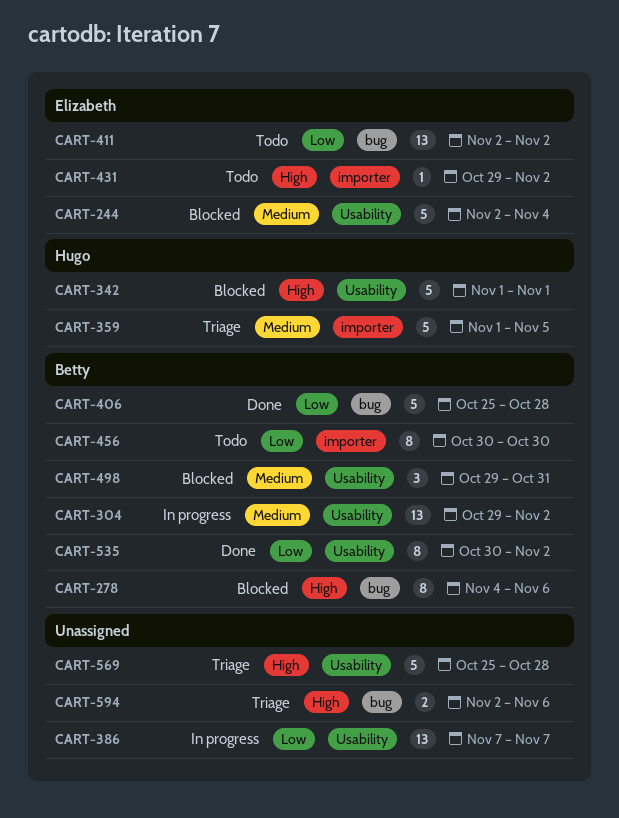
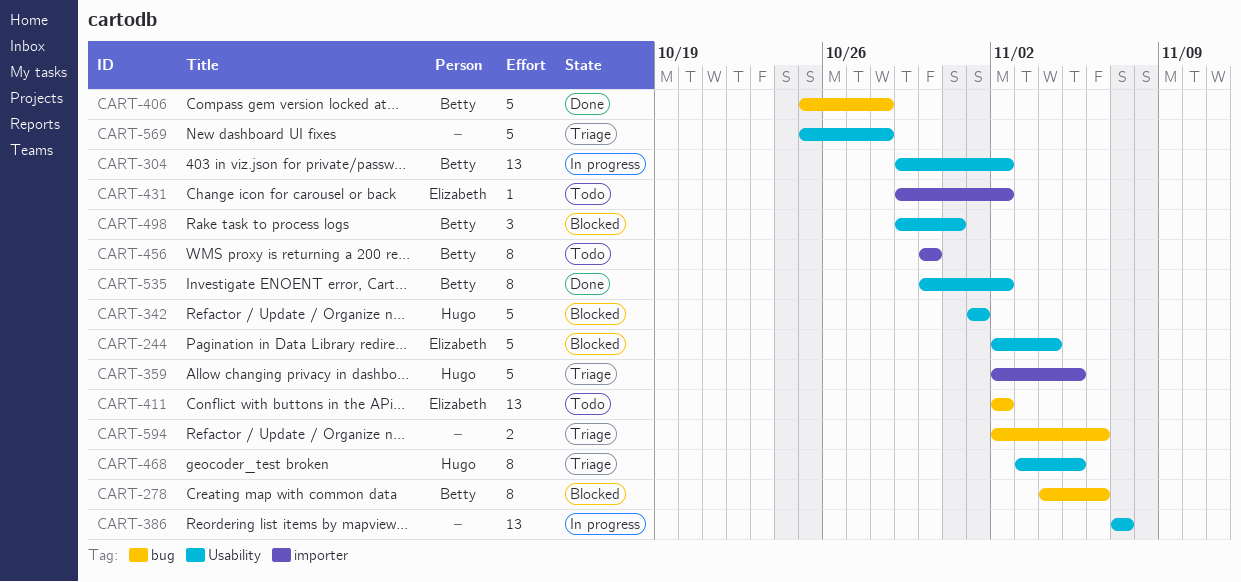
CART-359, start: Nov 1 -> Nov 2
CART-468: none -> present

